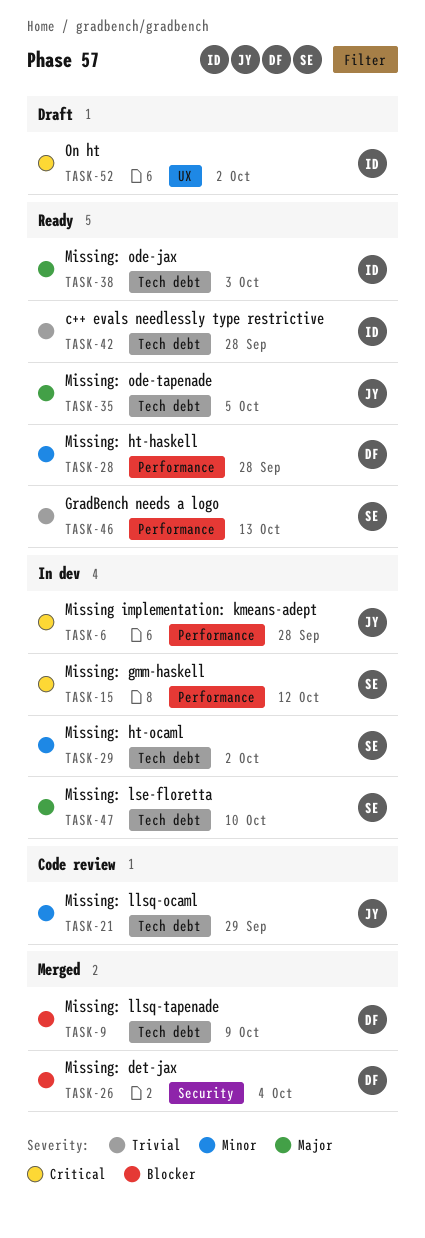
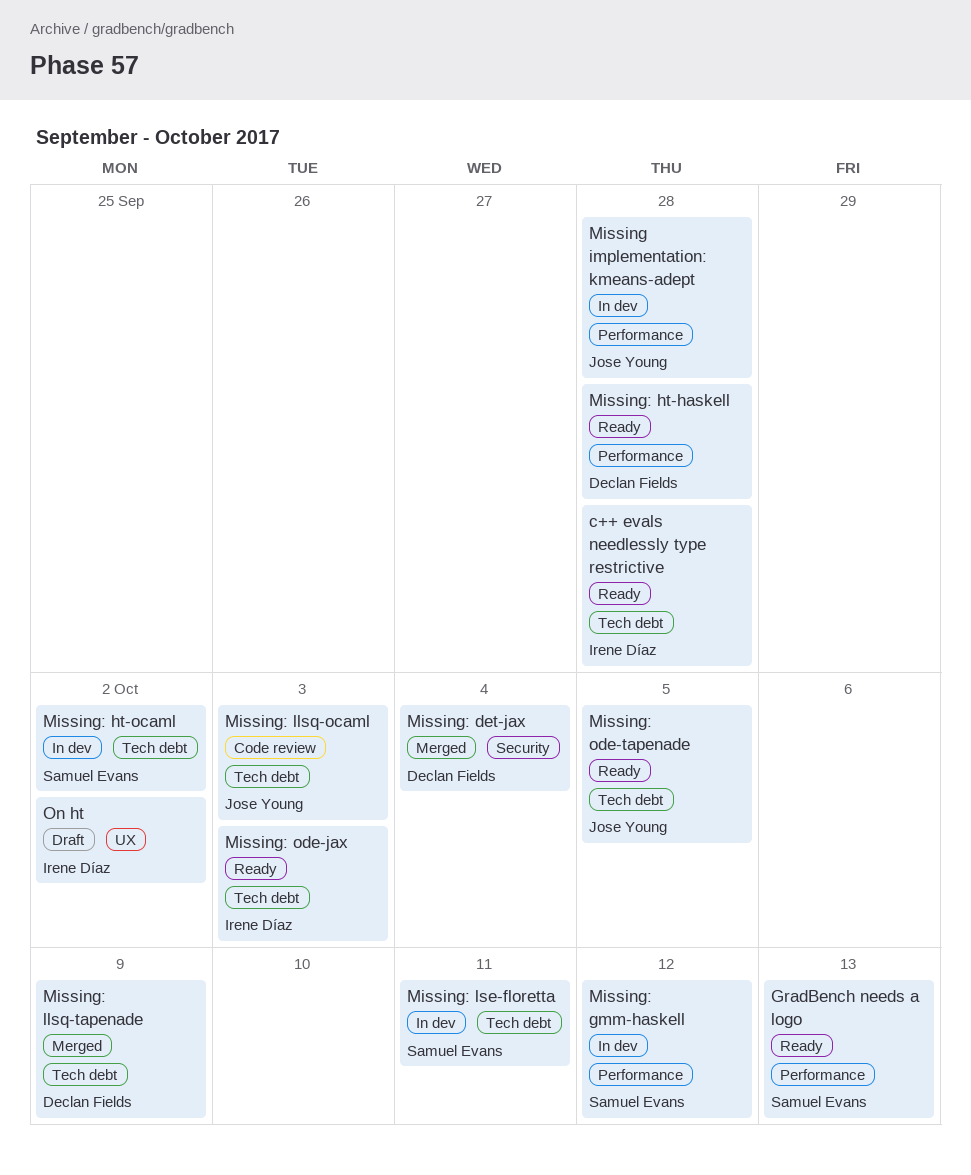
Missing: llsq-ocaml, due: Sep 29 -> Oct 3
Missing: lse-floretta, due: Oct 10 -> Oct 11

